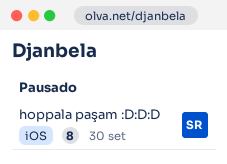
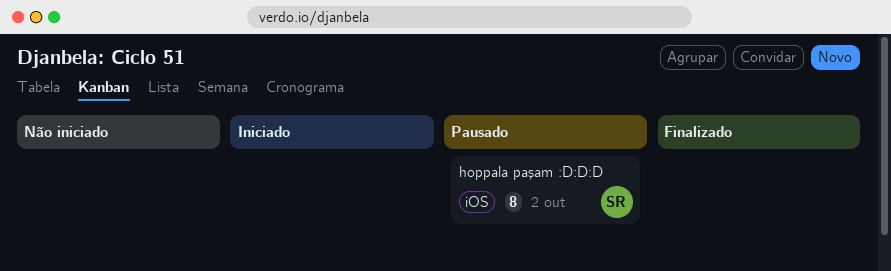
hoppala paşam :D:D:D, due: Sep 30 -> Oct 2

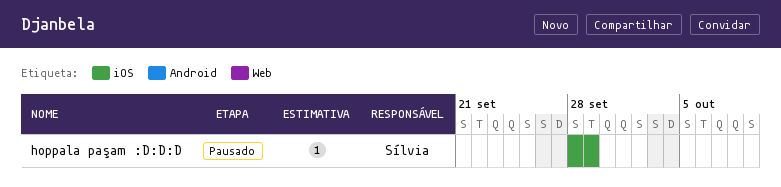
hoppala paşam :D:D:D, estimate: 8 -> 1
hoppala paşam :D:D:D, due: Oct 2 -> Sep 29

